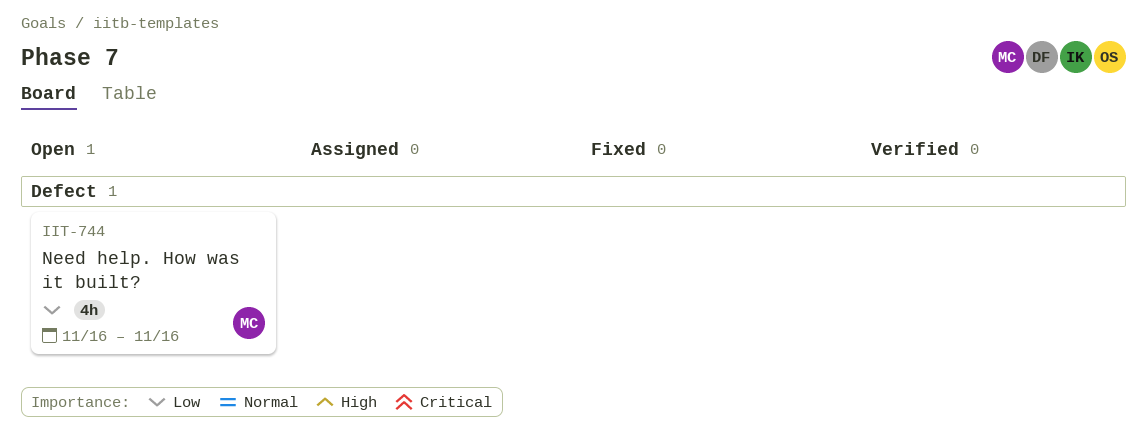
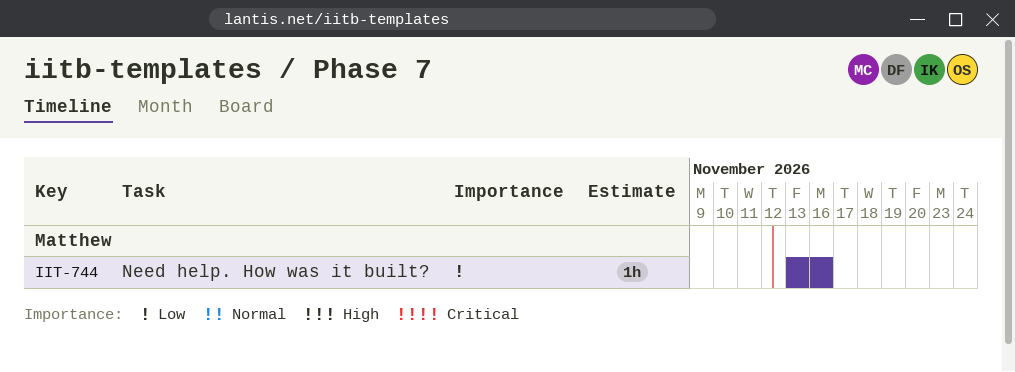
IIT-744, estimate: 4h -> 1h
IIT-744, start: Nov 16 -> Nov 13

